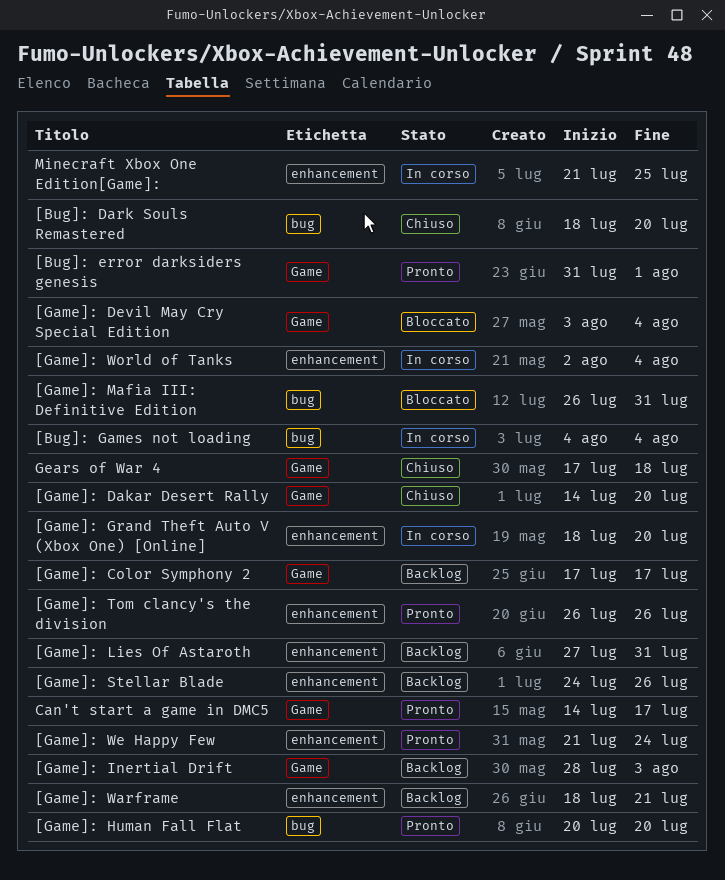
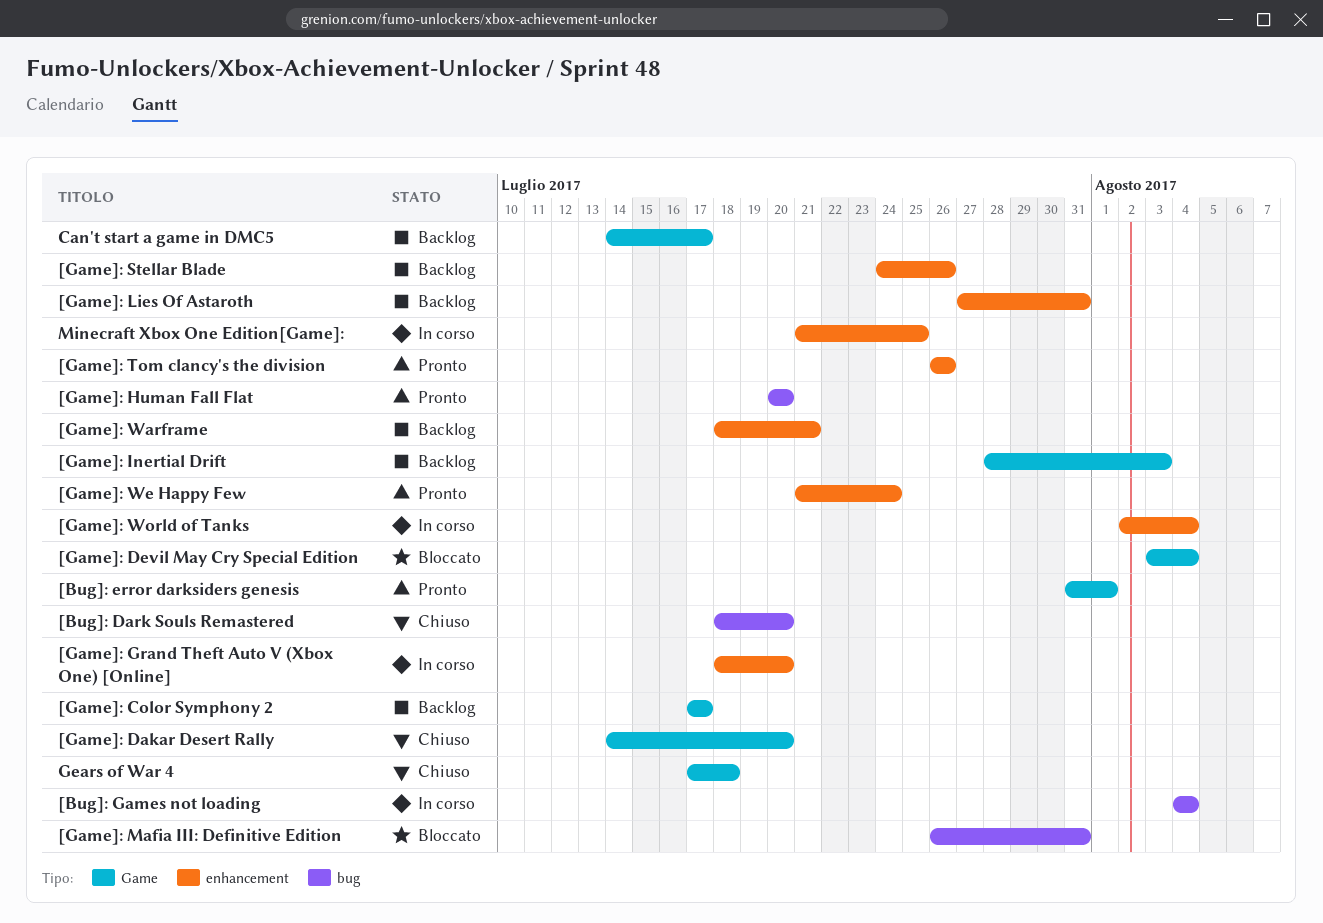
Can't start a game in DMC5, status: Pronto -> Backlog

